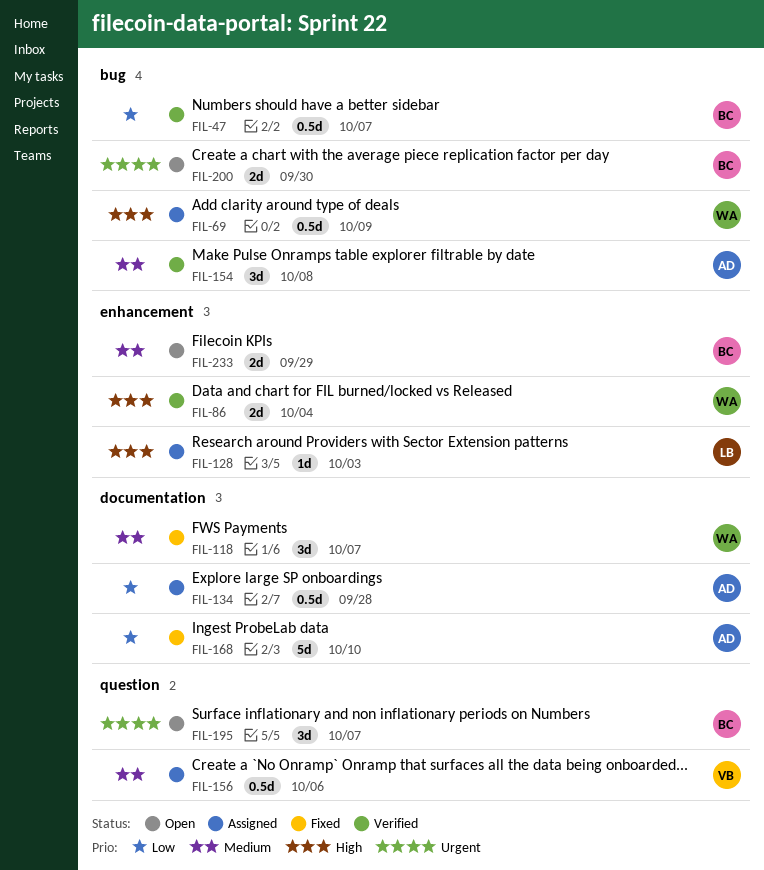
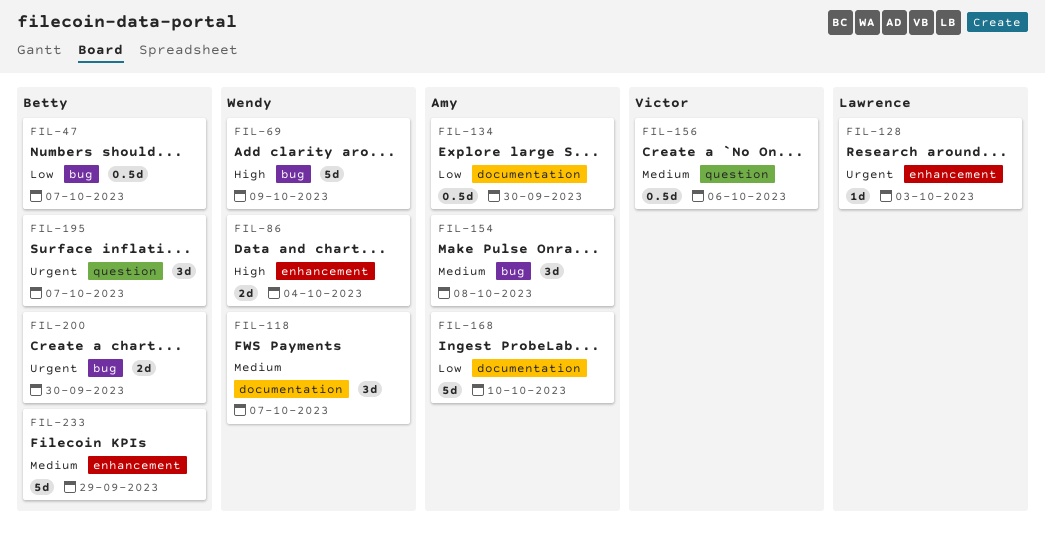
FIL-69, estimate: 0.5d -> 5d
FIL-128, priority: High -> Urgent
FIL-134, due: Sep 28 -> Sep 30
FIL-233, estimate: 2d -> 5d

